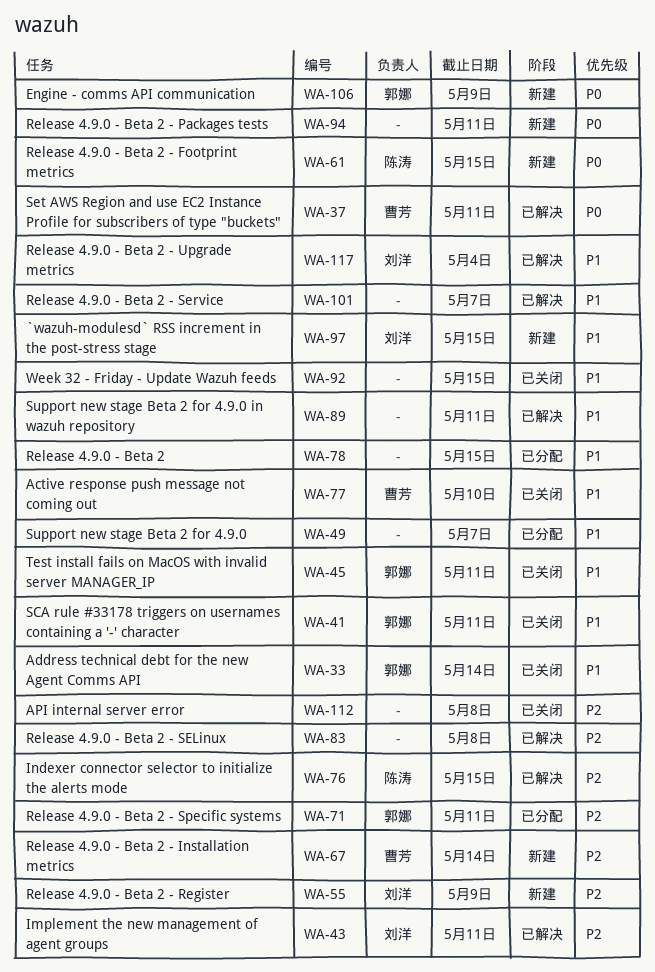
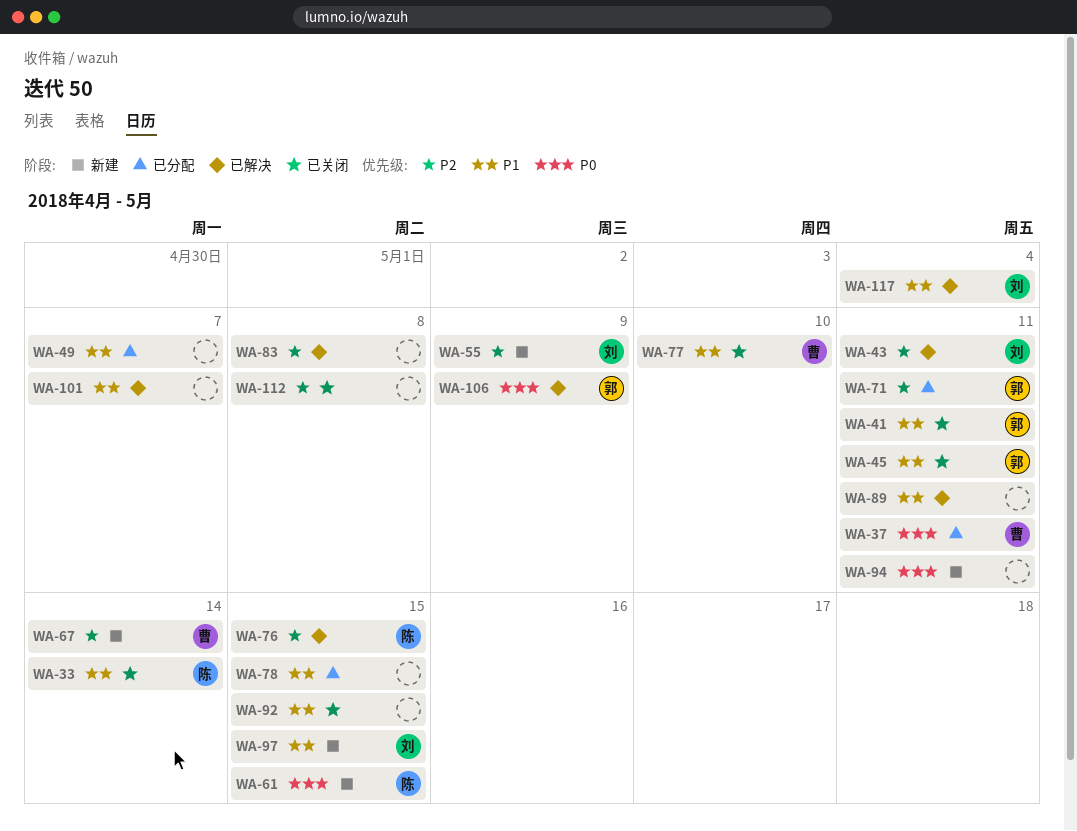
WA-33, owner: 郭娜 -> 陈涛
WA-37, status: 已解决 -> 已分配
WA-106, status: 新建 -> 已解决

